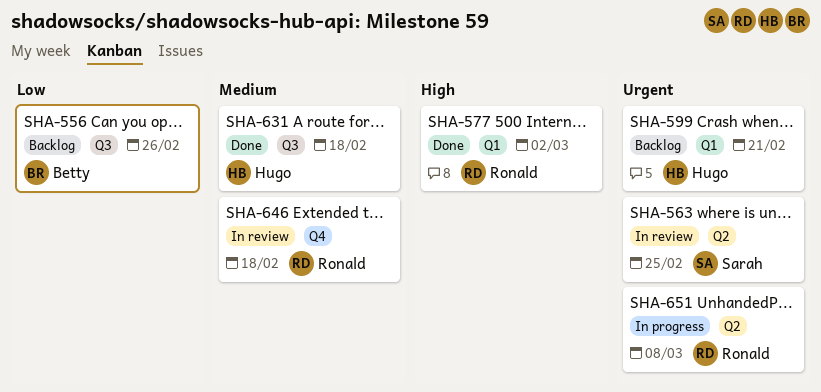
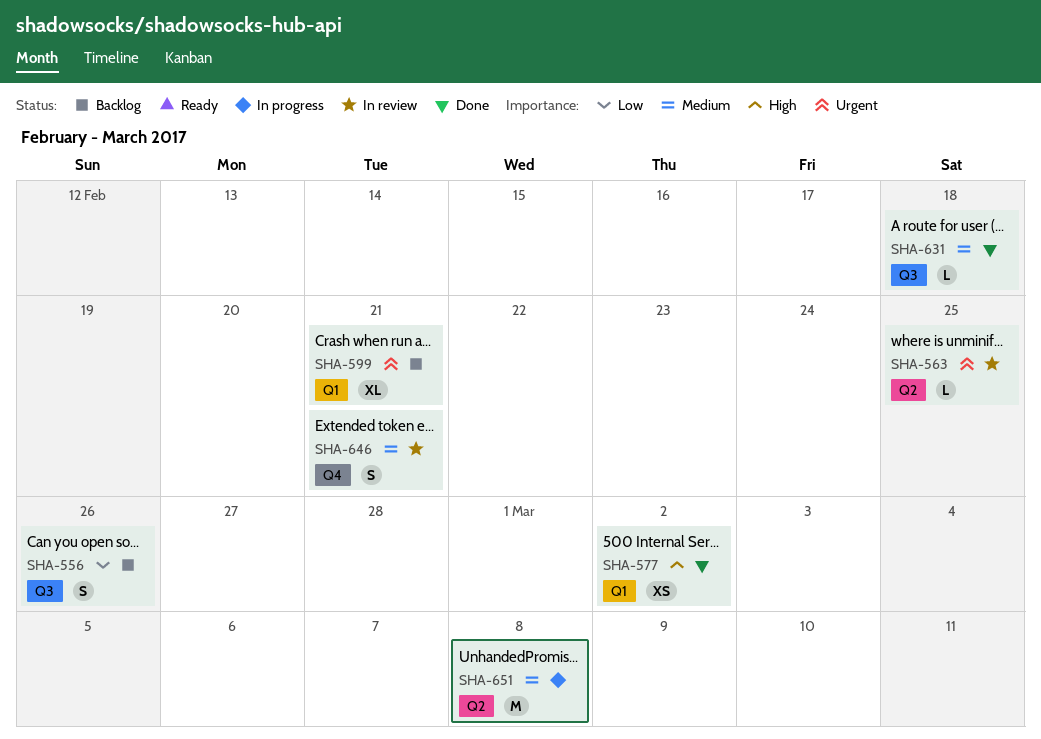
SHA-646, due: Feb 18 -> Feb 21
SHA-651, priority: Urgent -> Medium

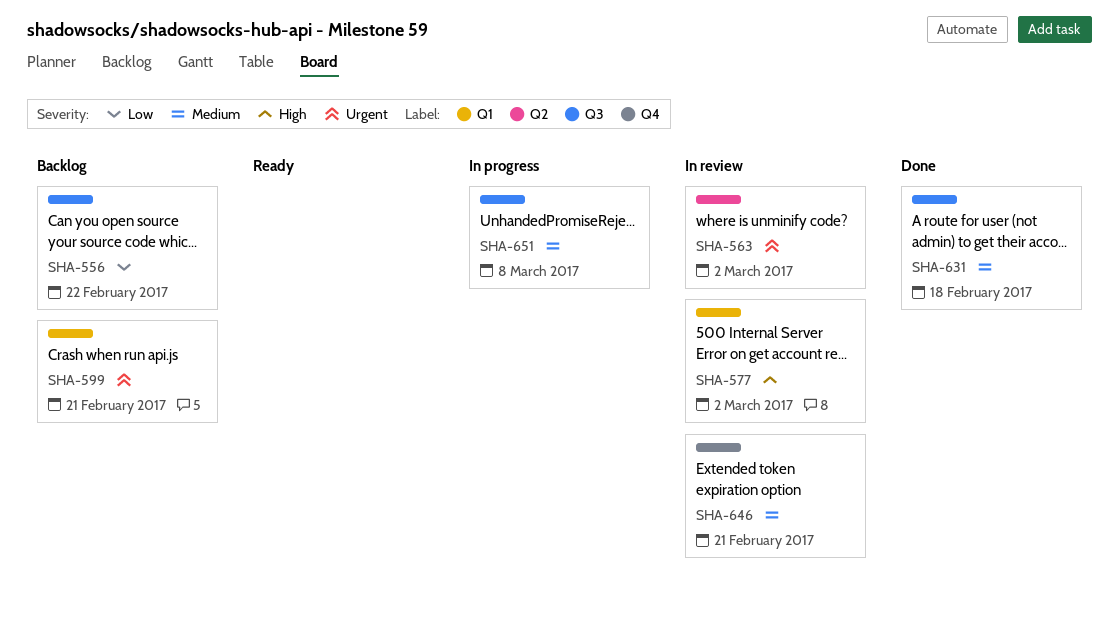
SHA-556, due: Feb 26 -> Feb 22
SHA-563, due: Feb 25 -> Mar 2
SHA-577, status: Done -> In review
SHA-651, label: Q2 -> Q3

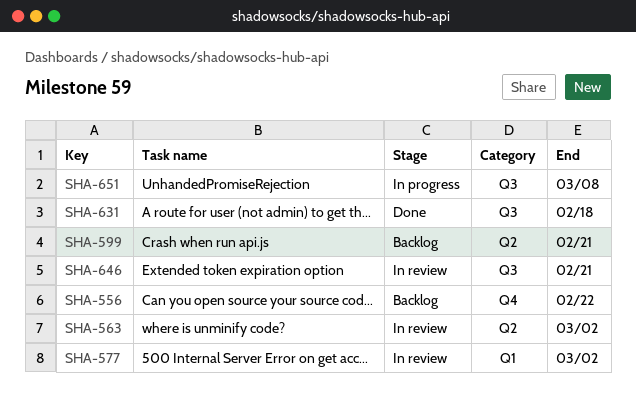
SHA-556, label: Q3 -> Q4
SHA-599, label: Q1 -> Q2
SHA-646, label: Q4 -> Q3

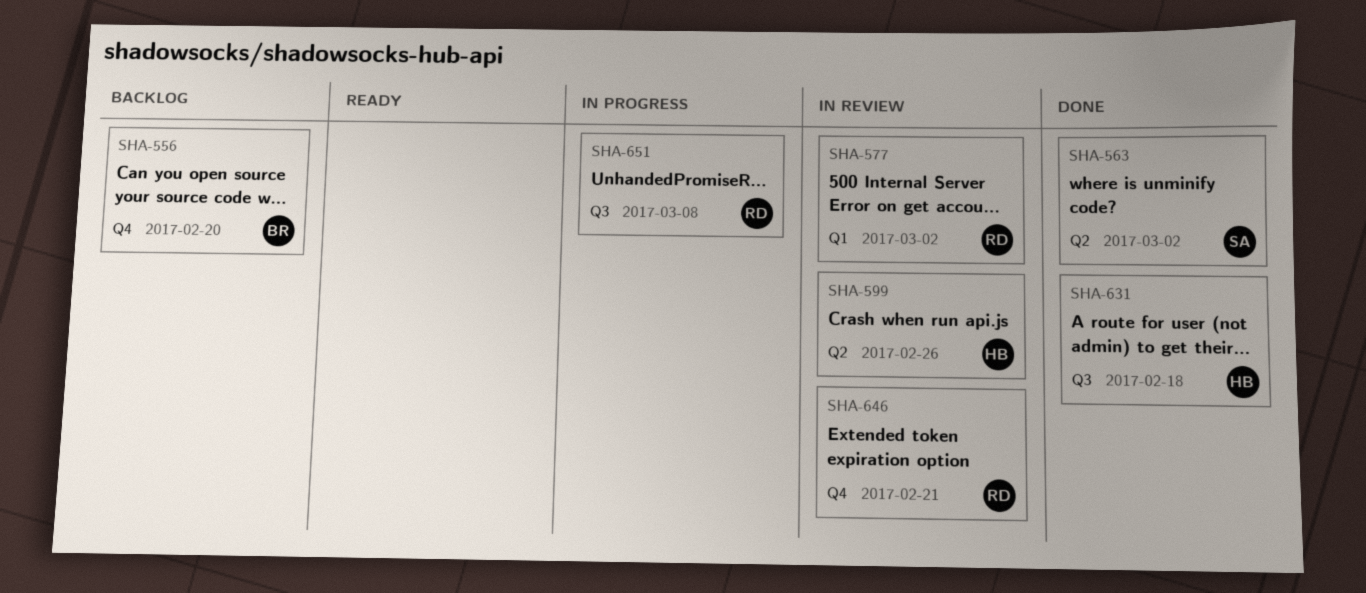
SHA-556, due: Feb 22 -> Feb 20
SHA-563, status: In review -> Done
SHA-599, status: Backlog -> In review
SHA-599, due: Feb 21 -> Feb 26
SHA-646, label: Q3 -> Q4

